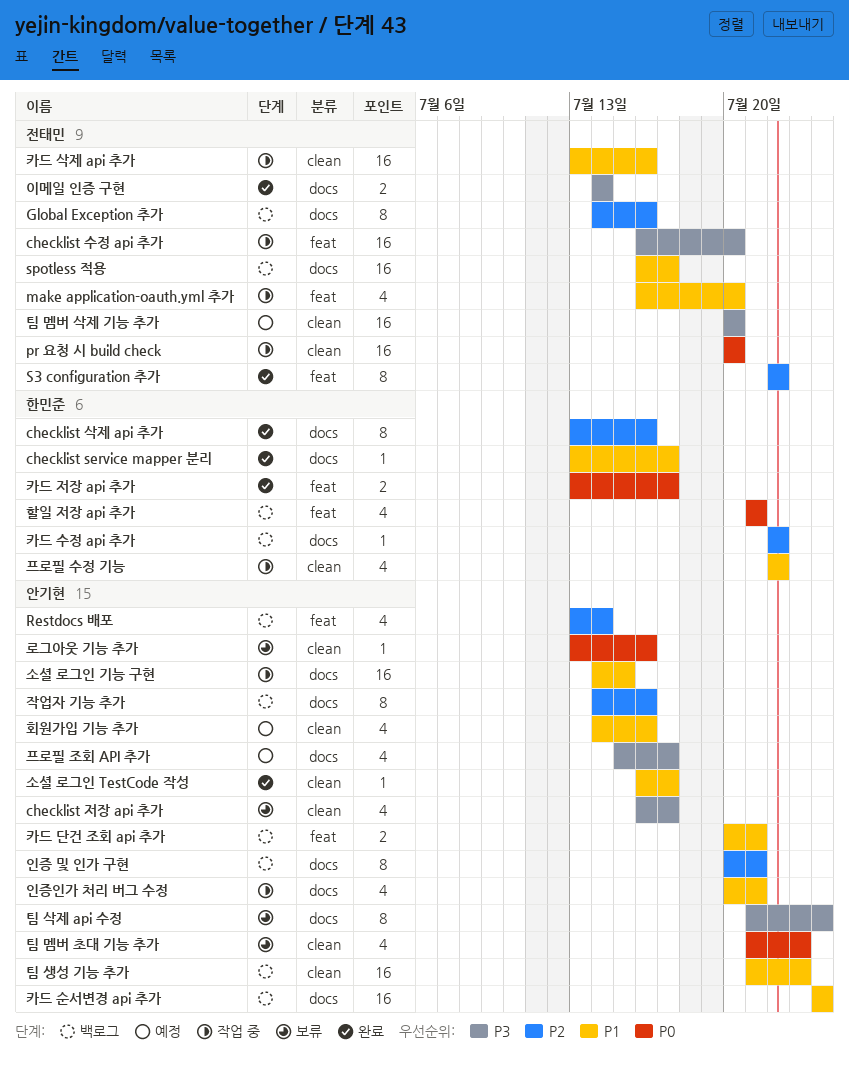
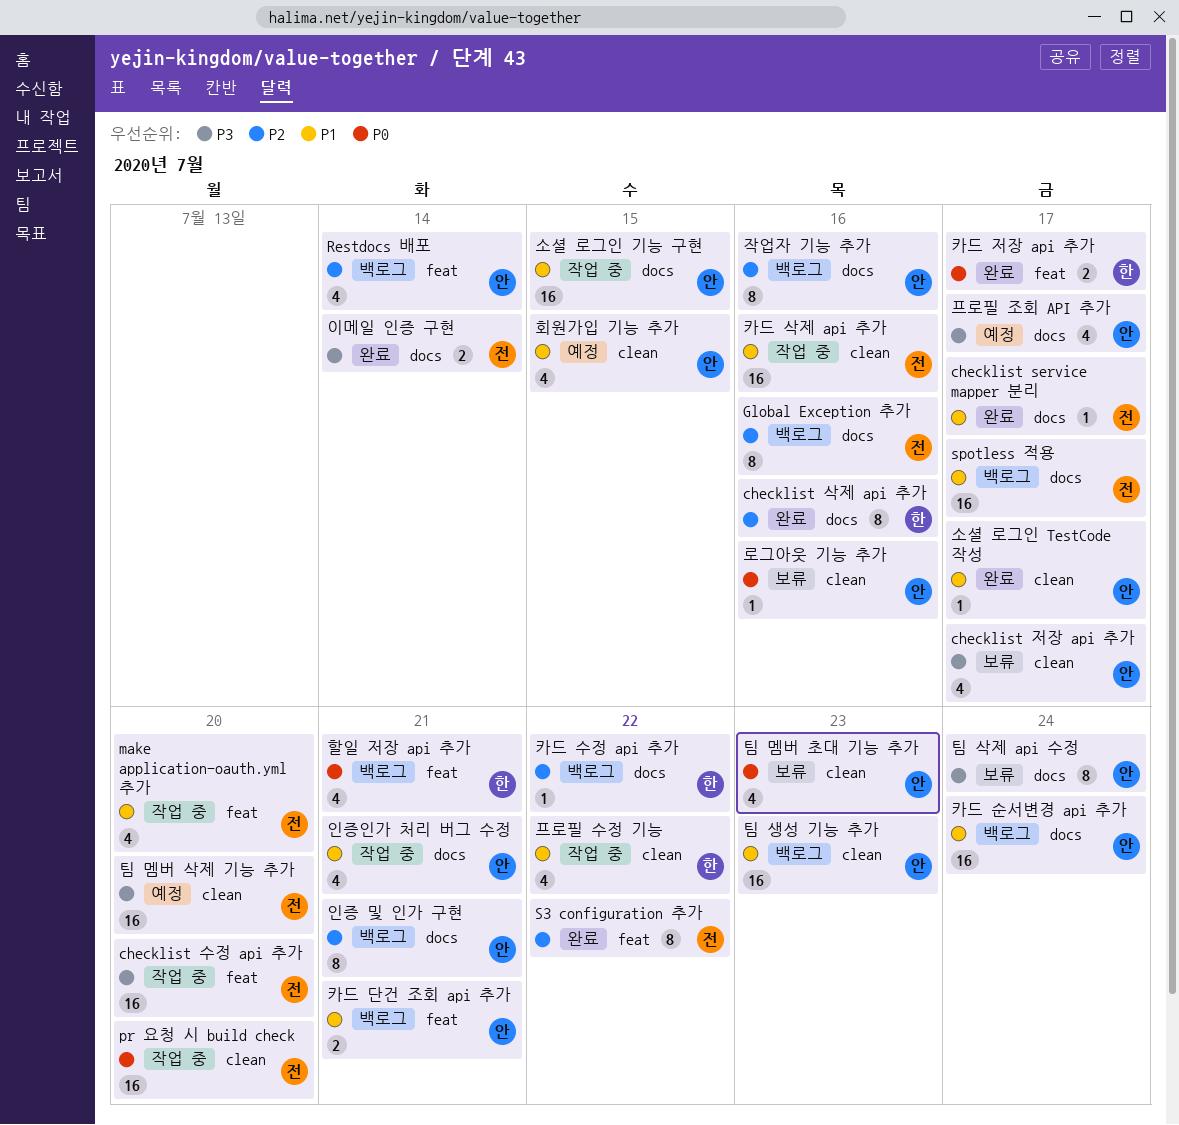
checklist service mapper 분리, owner: 한민준 -> 전태민
회원가입 기능 추가, due: Jul 16 -> Jul 15

